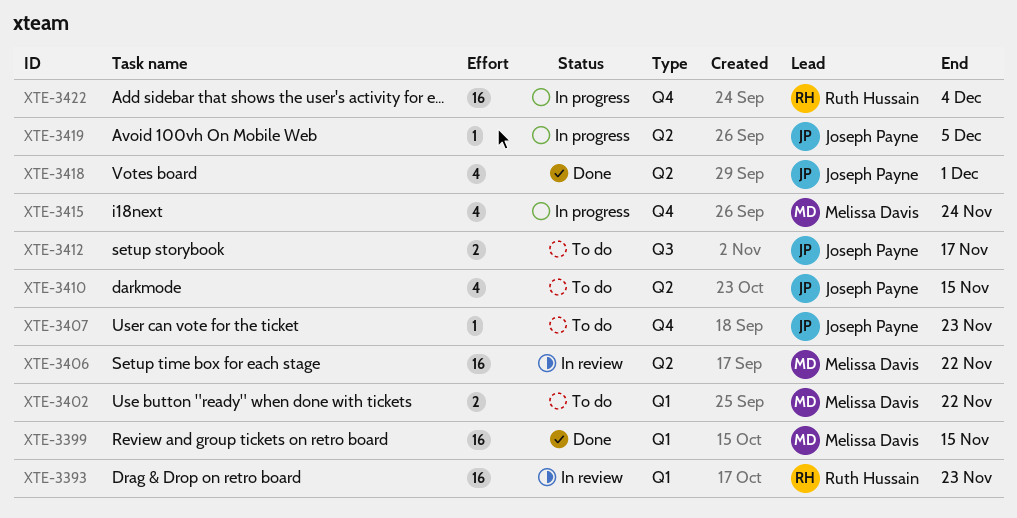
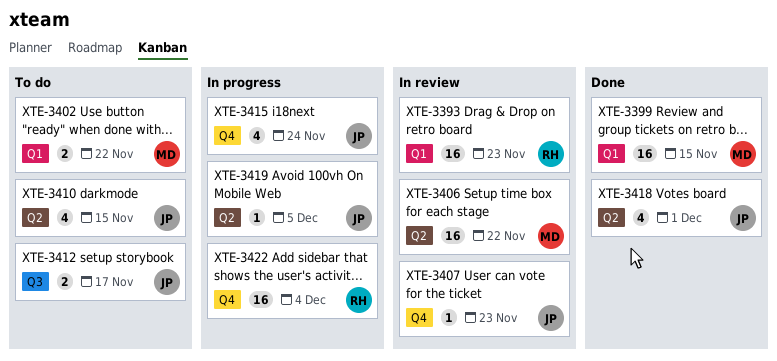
XTE-3407, status: To do -> In review
XTE-3415, owner: Melissa Davis -> Joseph Payne

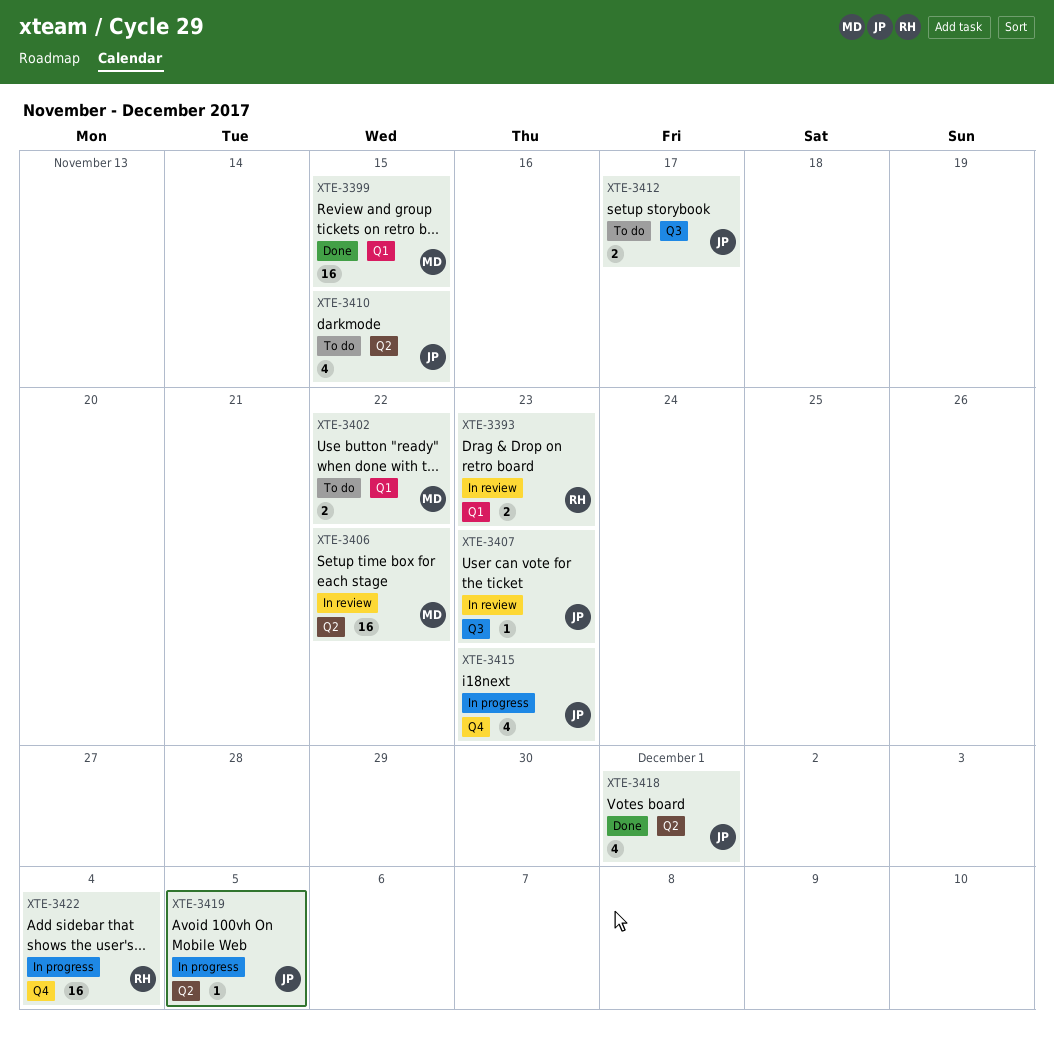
XTE-3393, estimate: 16 -> 2
XTE-3407, label: Q4 -> Q3
XTE-3415, due: Nov 24 -> Nov 23

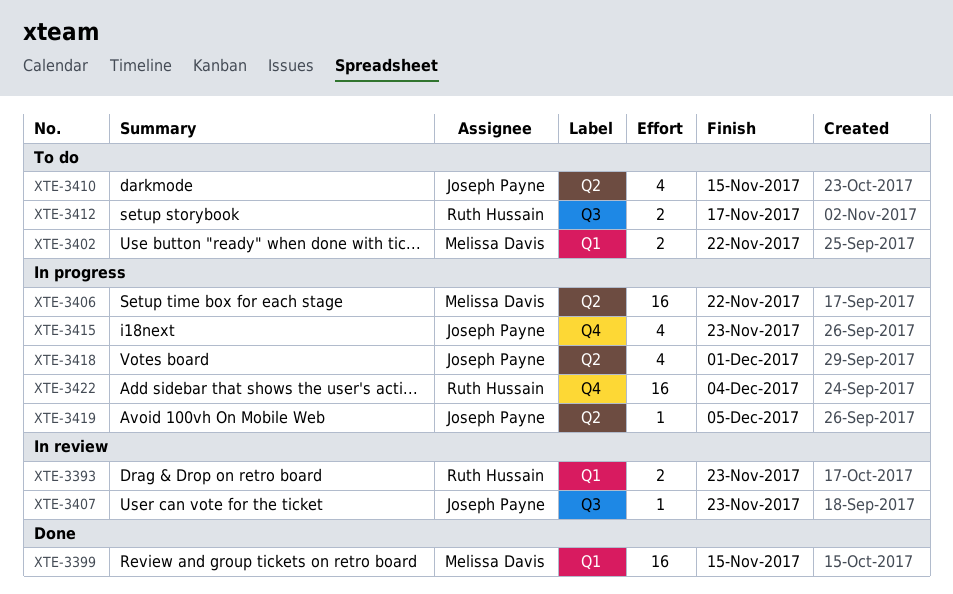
XTE-3406, status: In review -> In progress
XTE-3412, owner: Joseph Payne -> Ruth Hussain
XTE-3418, status: Done -> In progress

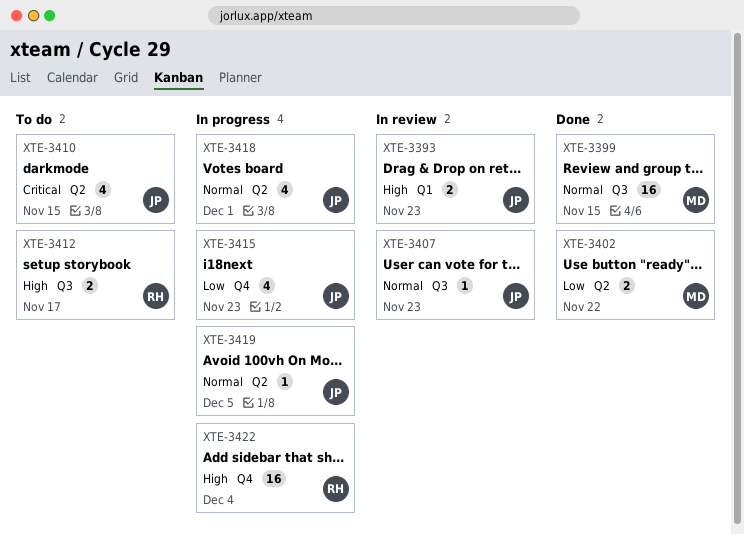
XTE-3393, owner: Ruth Hussain -> Joseph Payne
XTE-3399, label: Q1 -> Q3
XTE-3402, status: To do -> Done
XTE-3402, label: Q1 -> Q2
XTE-3406: present -> none

